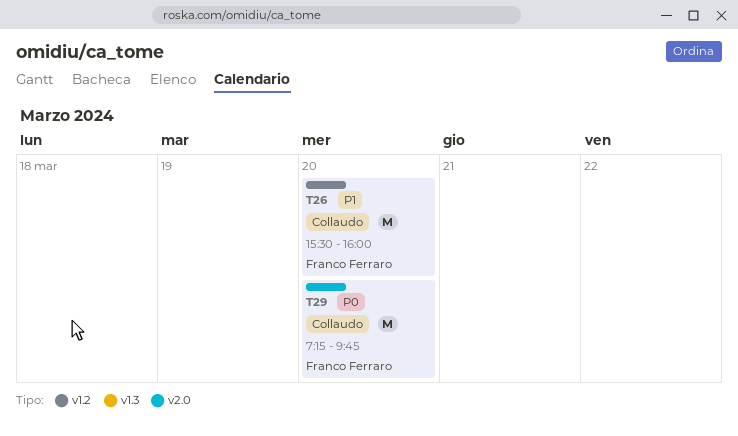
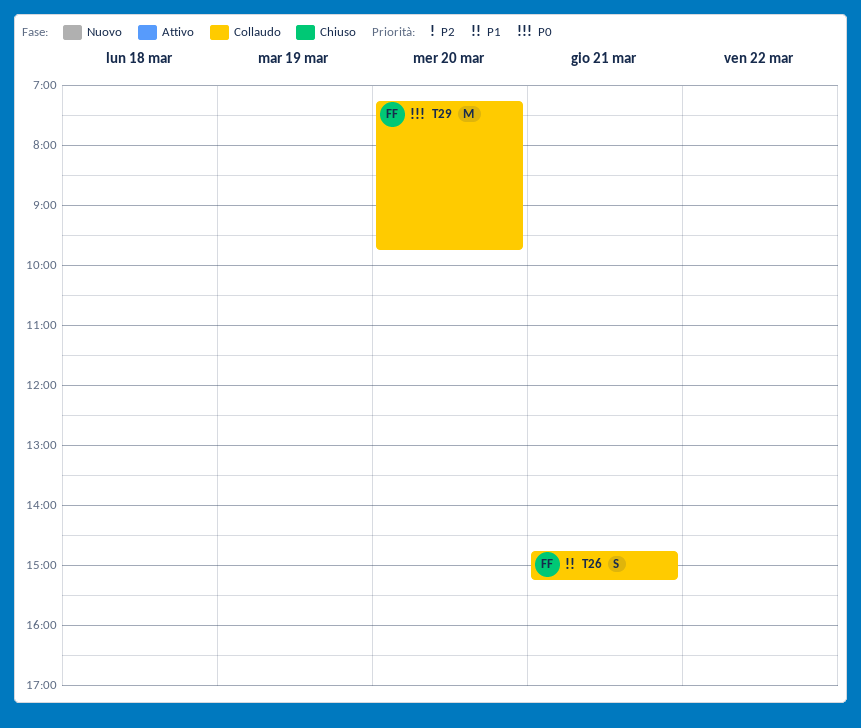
T26, estimate: M -> S
T26, day: Mar 20 -> Mar 21
T26, begins: 15:30 -> 14:45
T26, ends: 16:00 -> 15:15

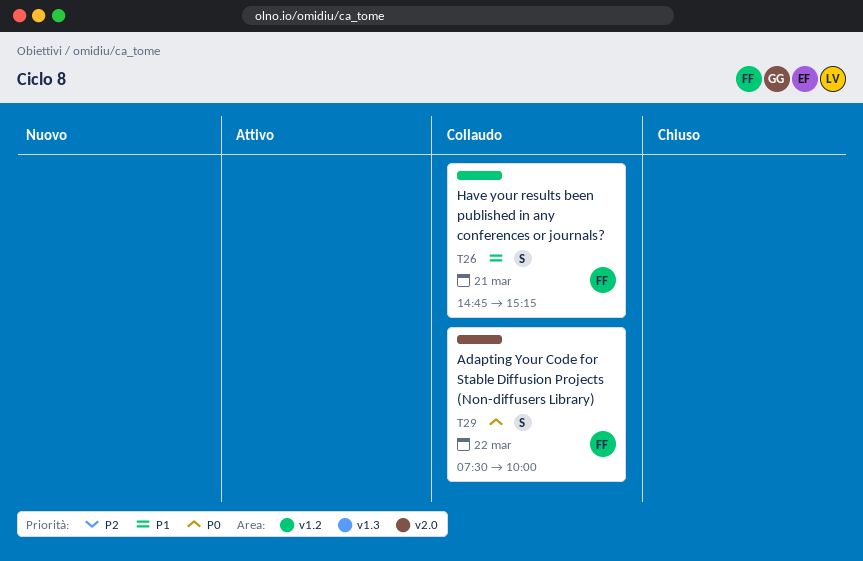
T29, estimate: M -> S
T29, day: Mar 20 -> Mar 22
T29, begins: 07:15 -> 07:30
T29, ends: 09:45 -> 10:00

